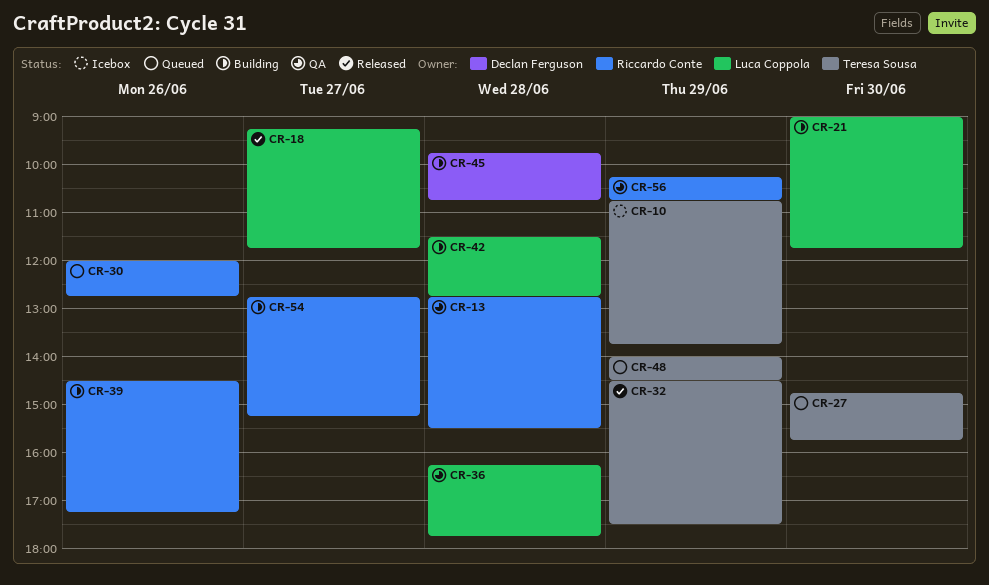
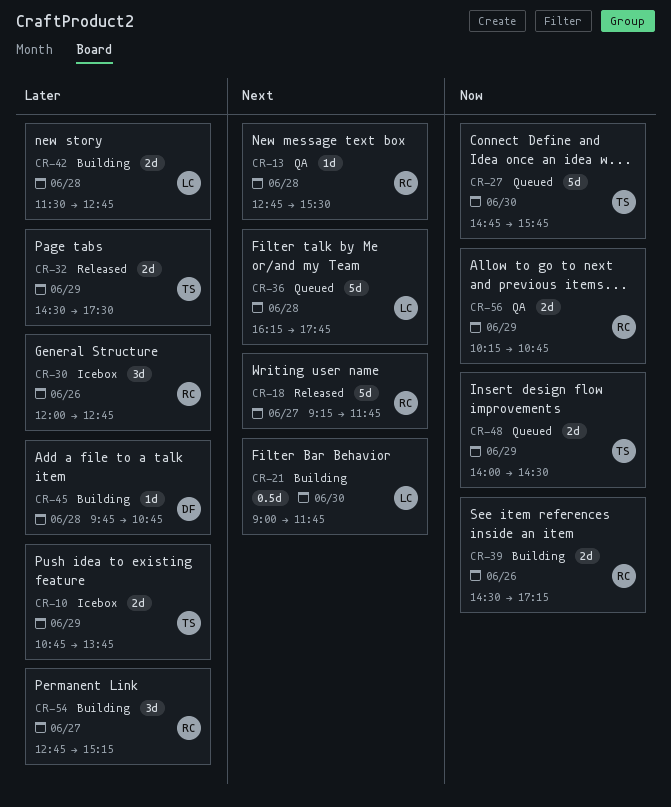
CR-18, owner: Luca Coppola -> Riccardo Conte
CR-30, status: Queued -> Icebox
CR-36, status: QA -> Queued

